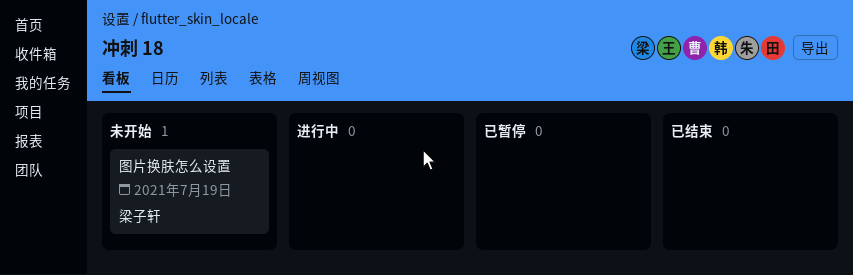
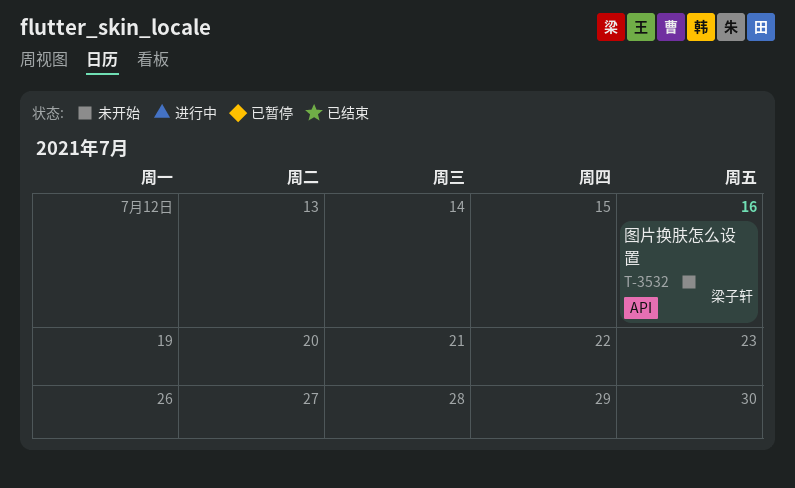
图片换肤怎么设置, due: Jul 19 -> Jul 16

